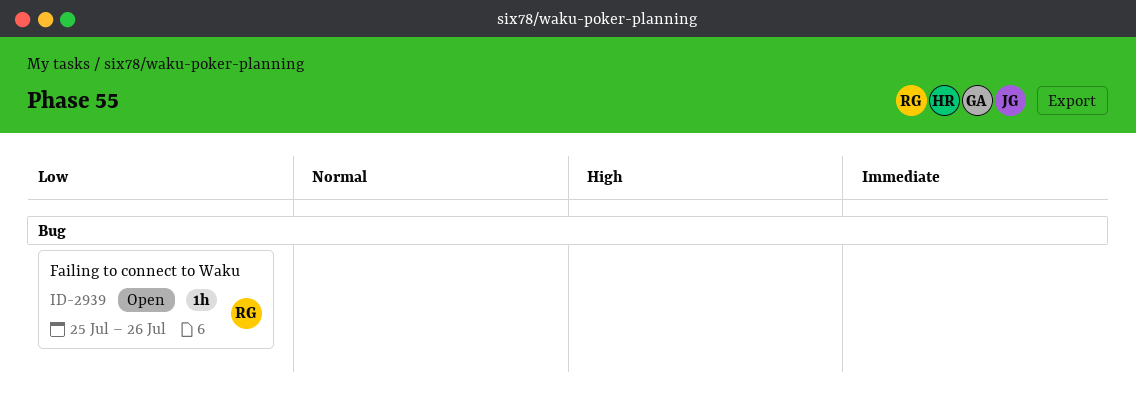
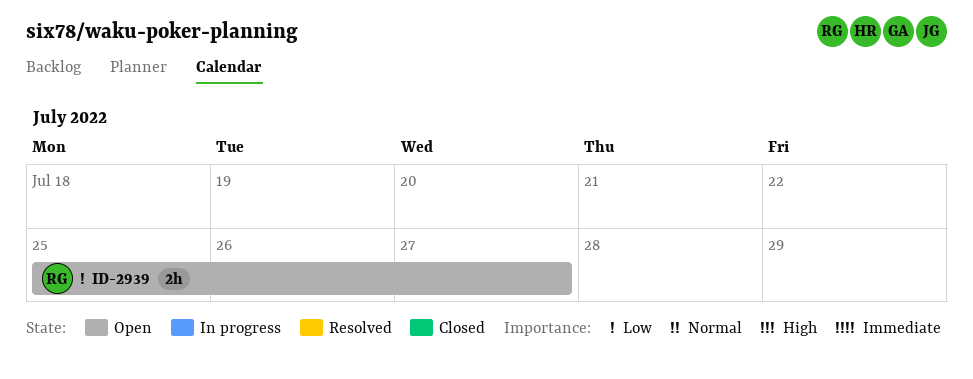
ID-2939, estimate: 1h -> 2h
ID-2939, due: Jul 26 -> Jul 27

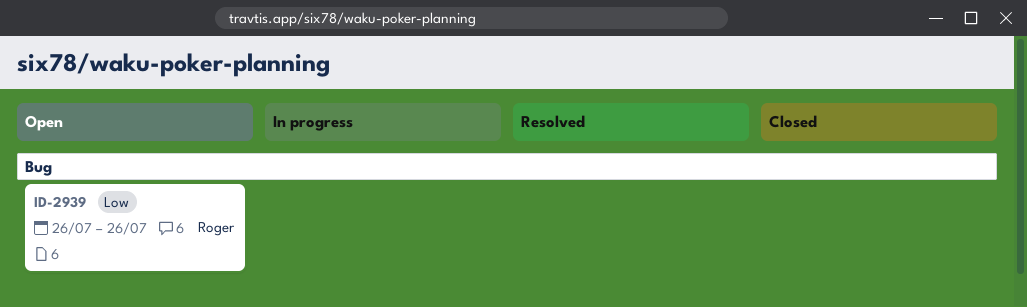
ID-2939, start: Jul 25 -> Jul 26
ID-2939, due: Jul 27 -> Jul 26

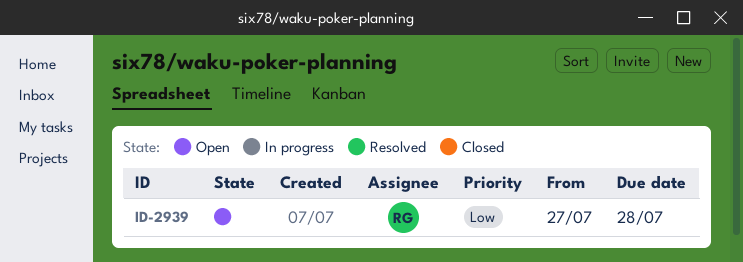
ID-2939, start: Jul 26 -> Jul 27
ID-2939, due: Jul 26 -> Jul 28

